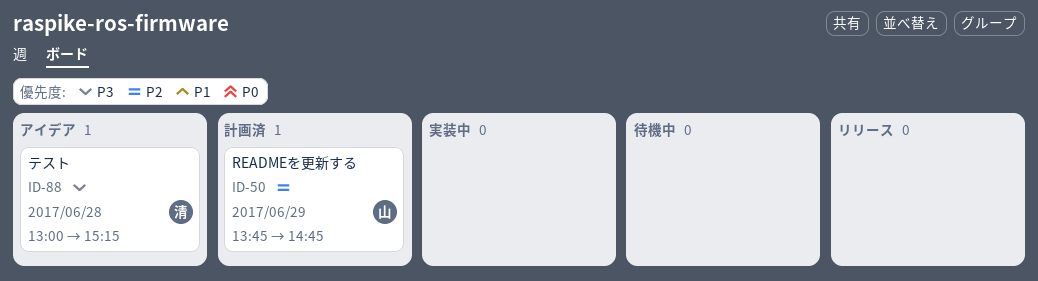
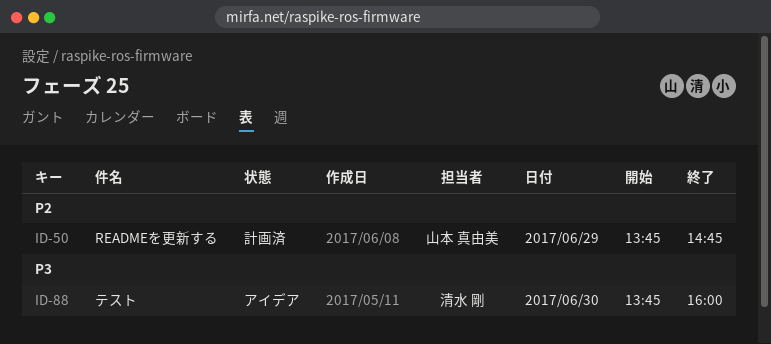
ID-88, day: Jun 28 -> Jun 30
ID-88, begins: 13:00 -> 13:45
ID-88, ends: 15:15 -> 16:00

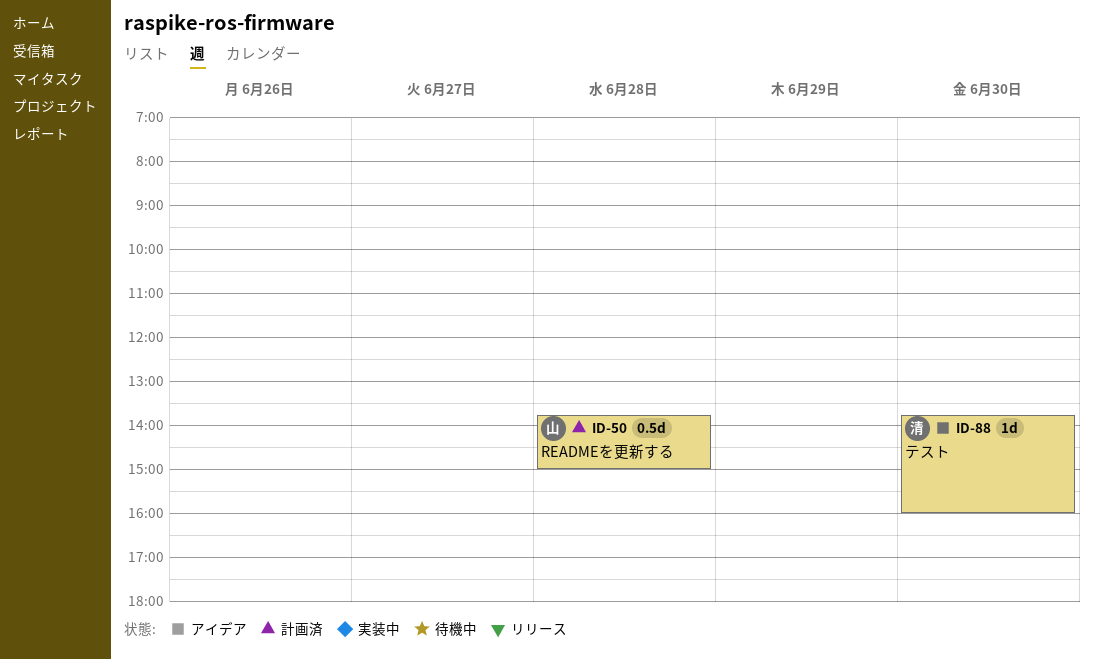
ID-50, day: Jun 29 -> Jun 28
ID-50, ends: 14:45 -> 15:00

